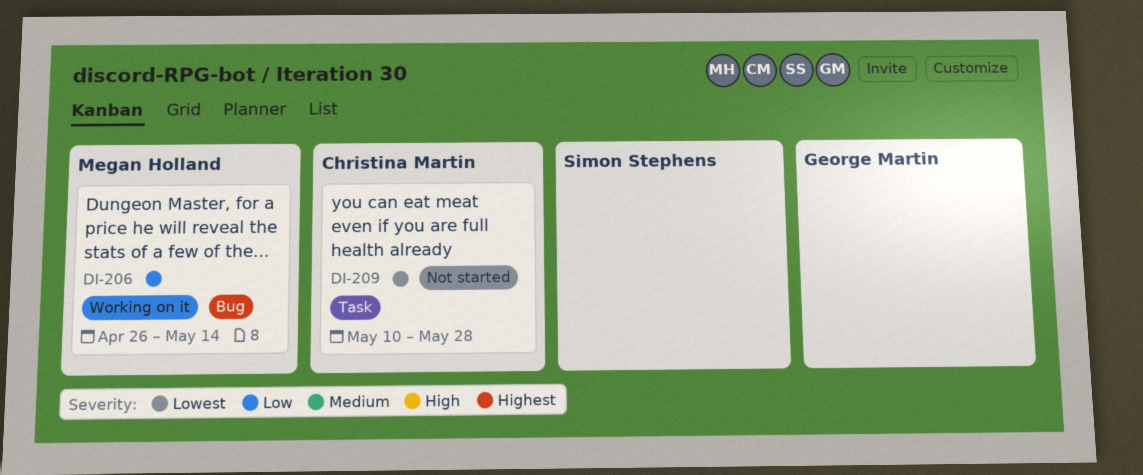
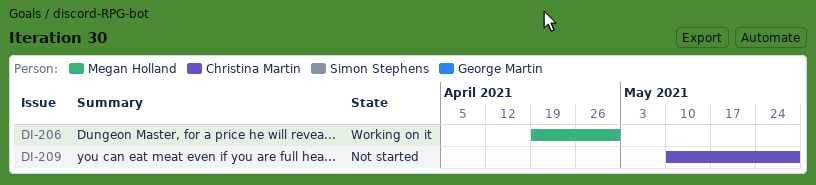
DI-206, start: Apr 26 -> Apr 19
DI-206, due: May 14 -> Apr 30

